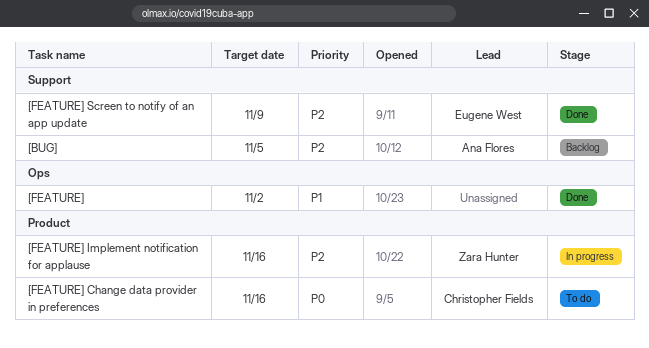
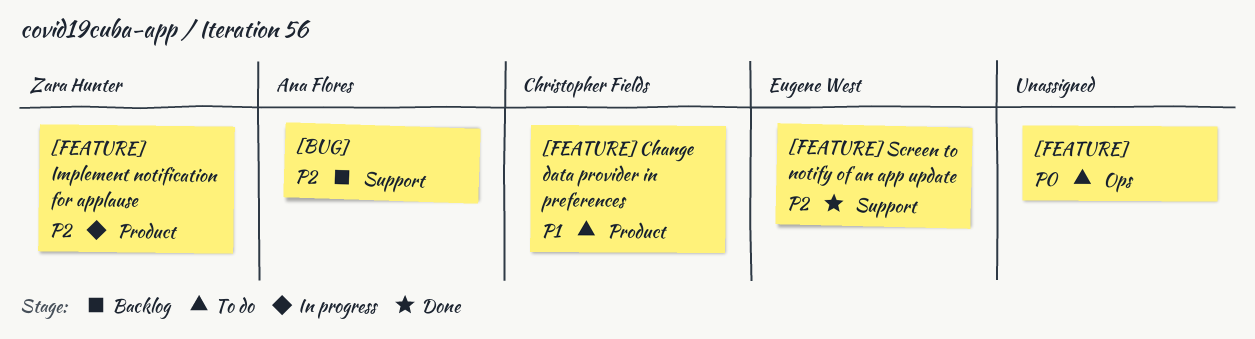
[FEATURE], status: Done -> To do
[FEATURE], priority: P1 -> P0
[FEATURE] Change data provider in preferences, priority: P0 -> P1

